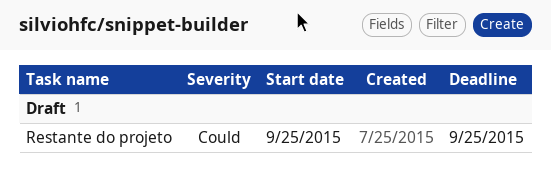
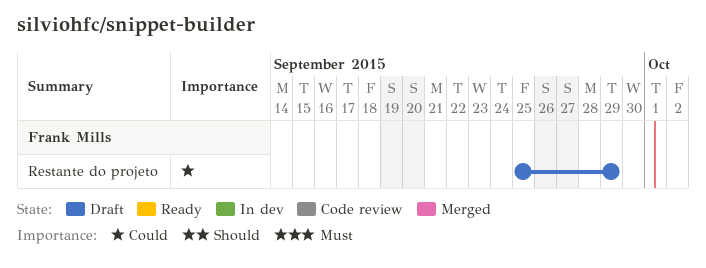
Restante do projeto, due: Sep 25 -> Sep 29

